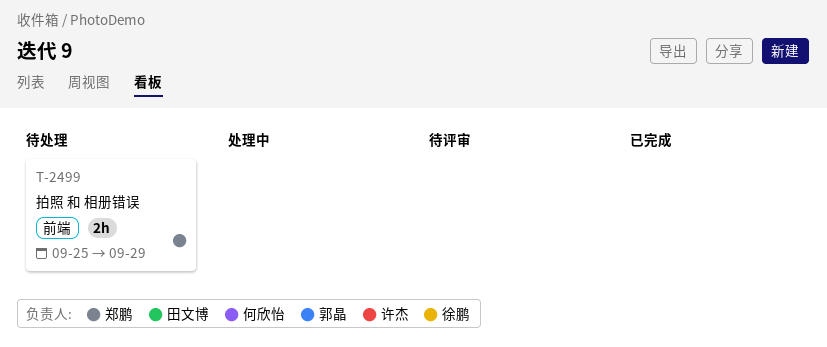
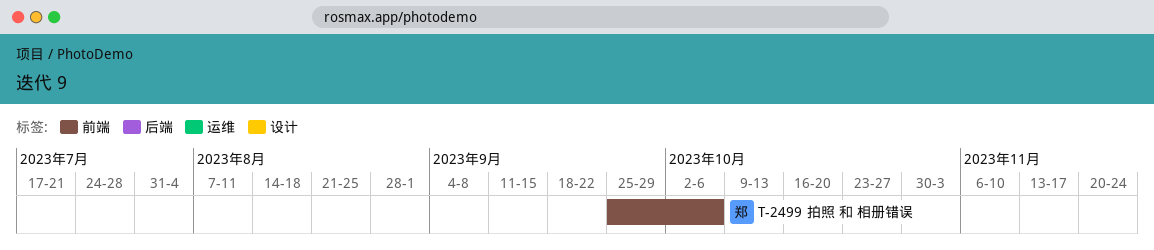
T-2499, due: Sep 29 -> Oct 6

